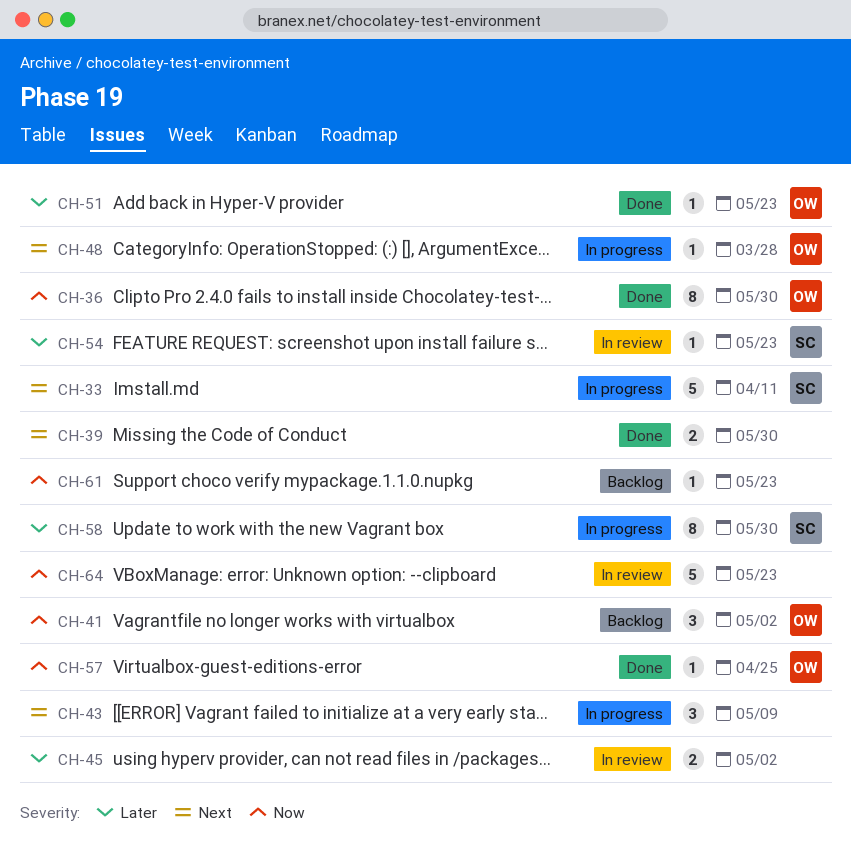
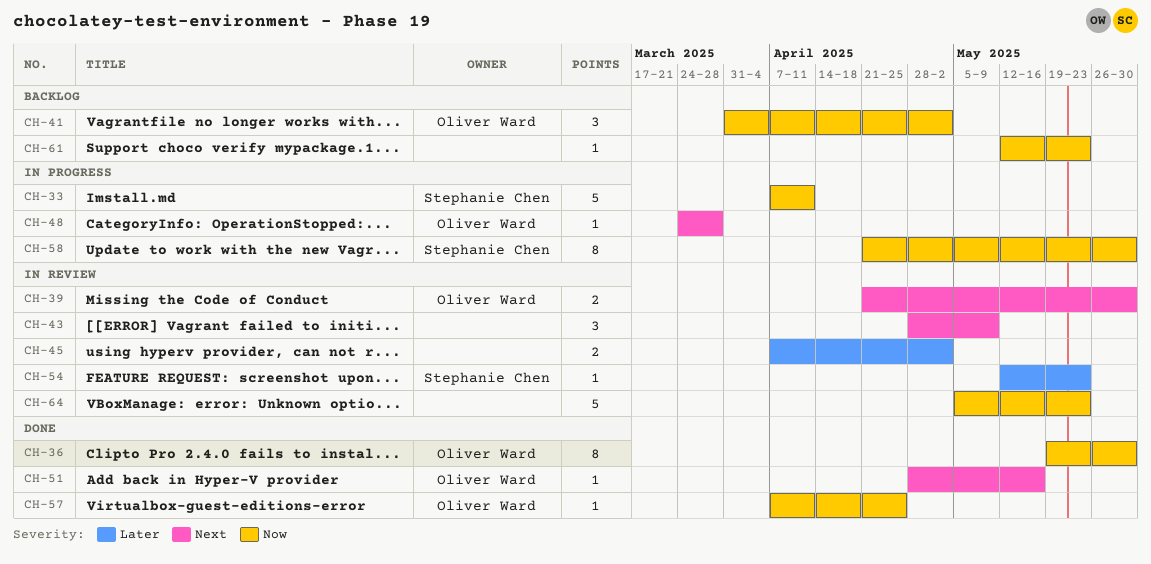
CH-33, priority: Next -> Now
CH-39, status: Done -> In review
CH-39, owner: none -> Oliver Ward
CH-43, status: In progress -> In review
CH-51, priority: Later -> Next
CH-51, due: May 23 -> May 16
CH-58, priority: Later -> Now

